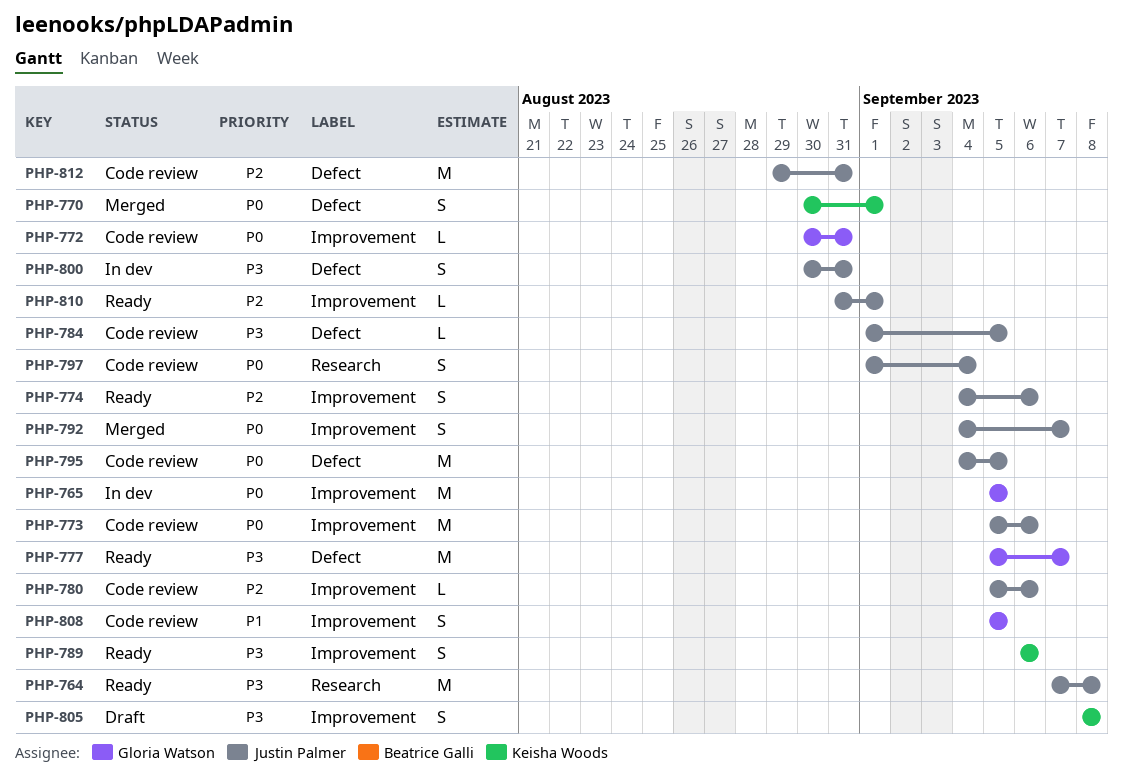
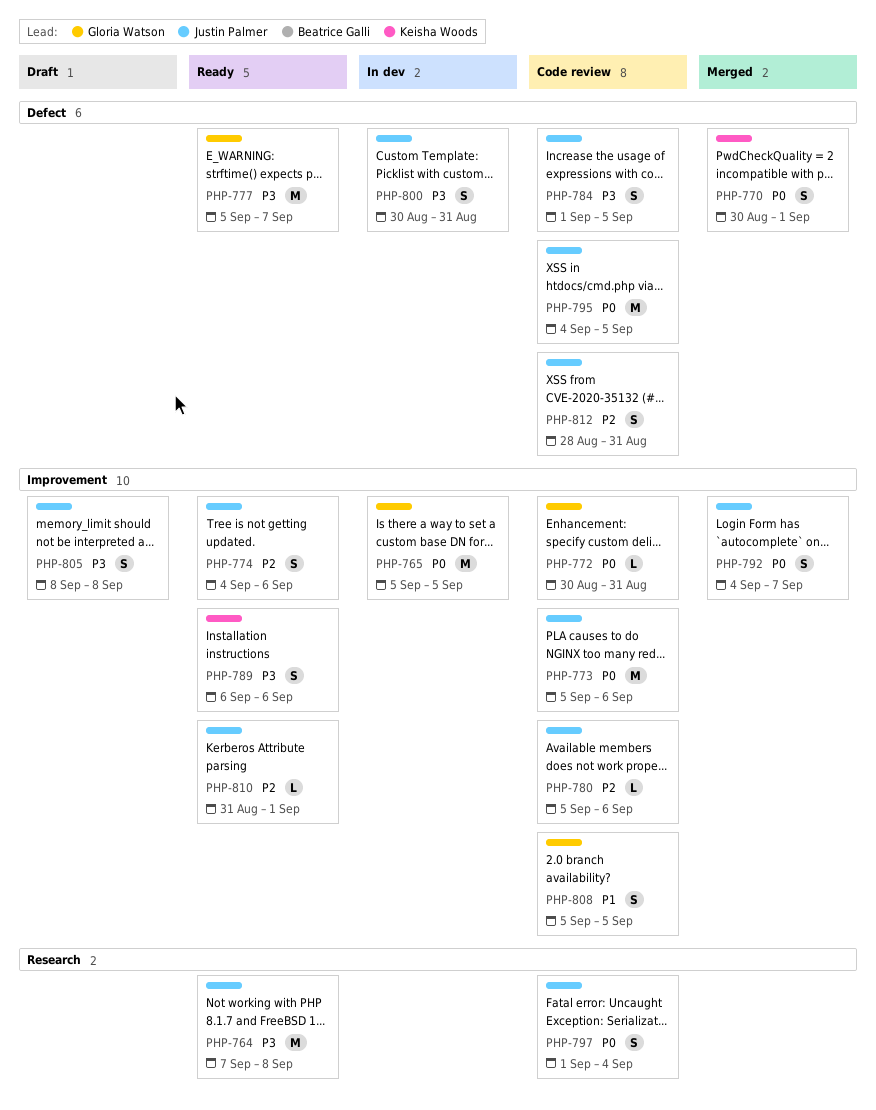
PHP-784, estimate: L -> S
PHP-805, owner: Keisha Woods -> Justin Palmer
PHP-812, estimate: M -> S
PHP-812, start: Aug 29 -> Aug 28

